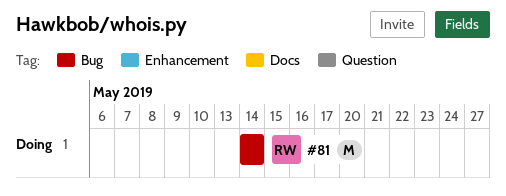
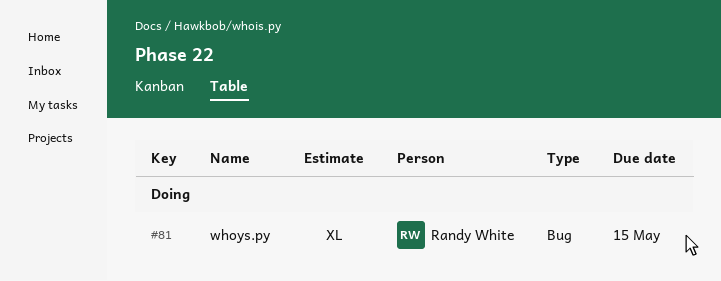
#81, estimate: M -> XL
#81, due: May 14 -> May 15

